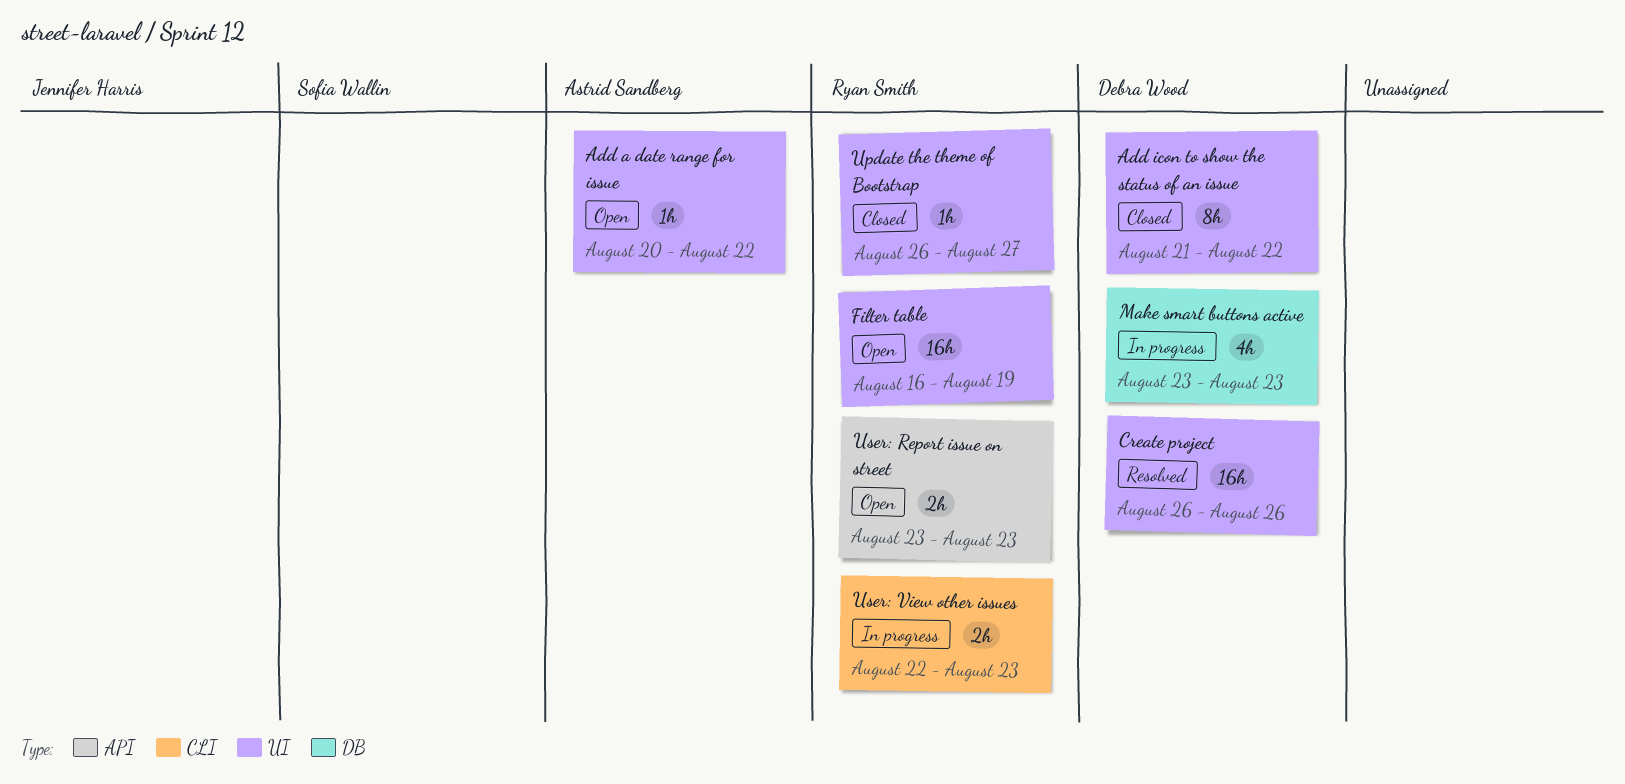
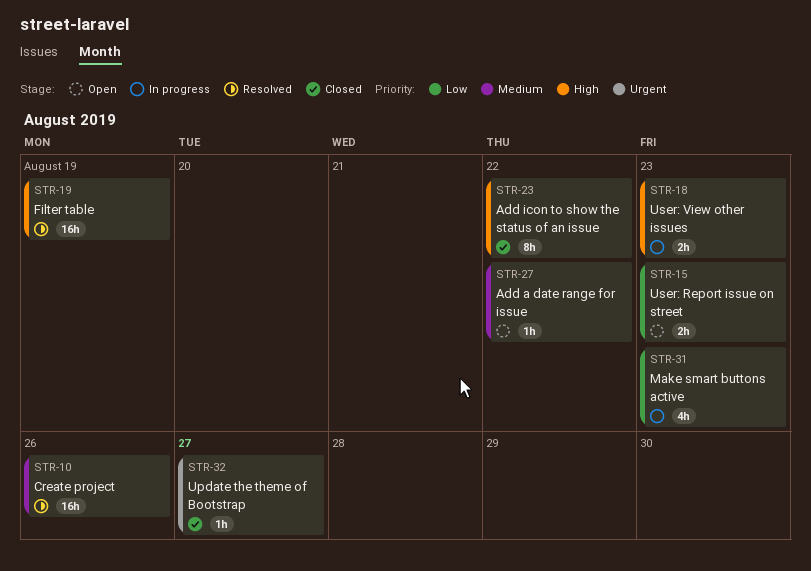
Filter table, status: Open -> Resolved

